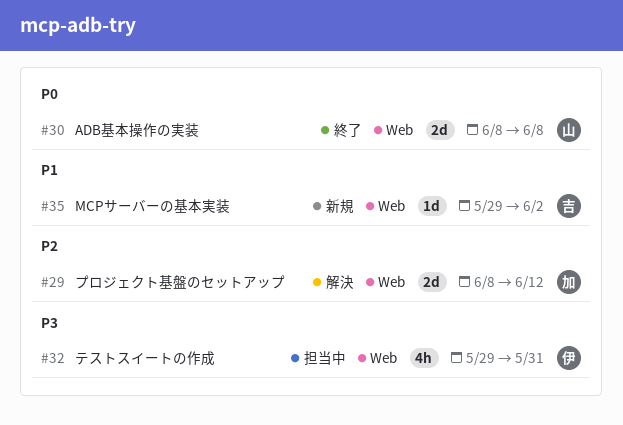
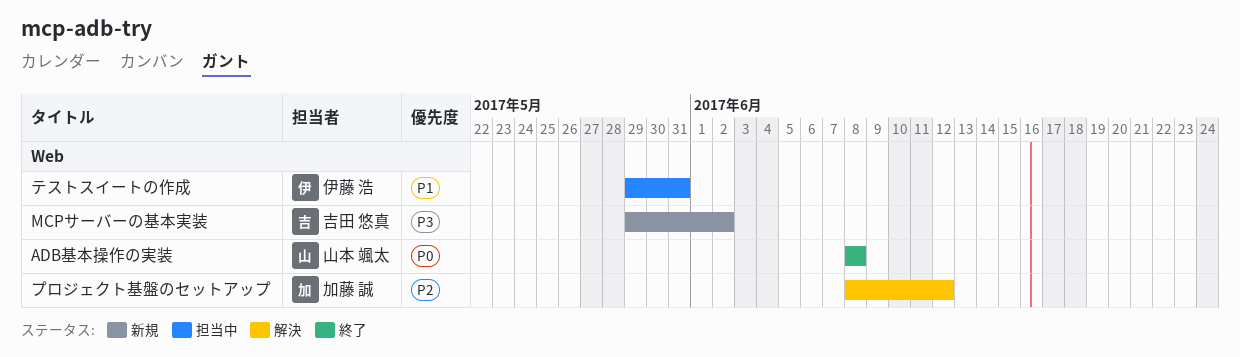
MCPサーバーの基本実装, priority: P1 -> P3
テストスイートの作成, priority: P3 -> P1

